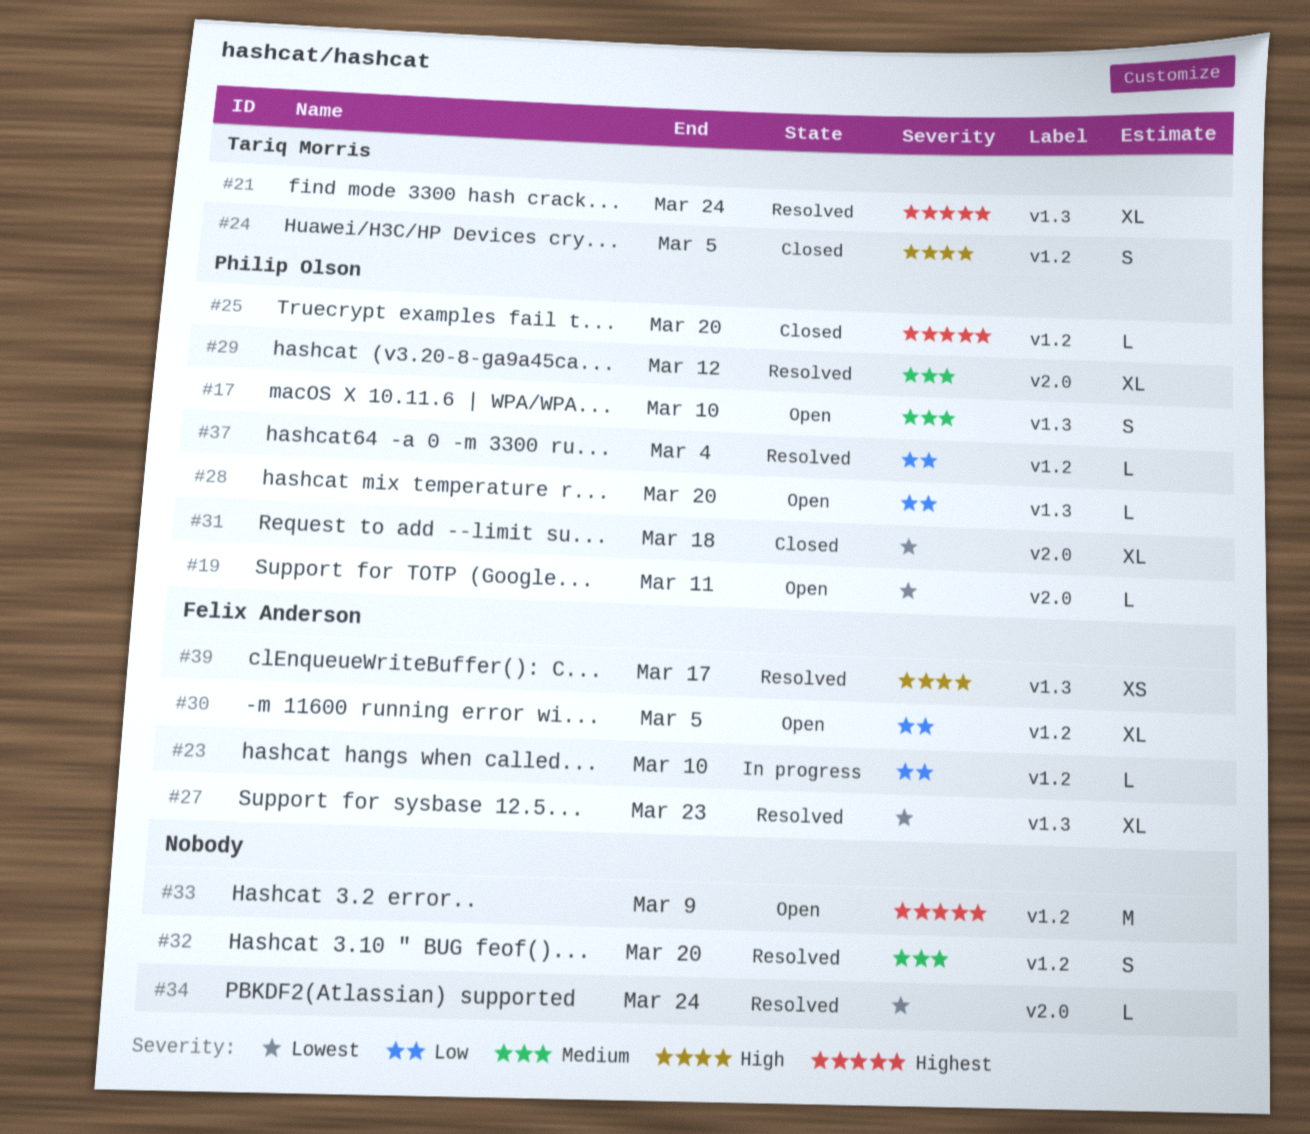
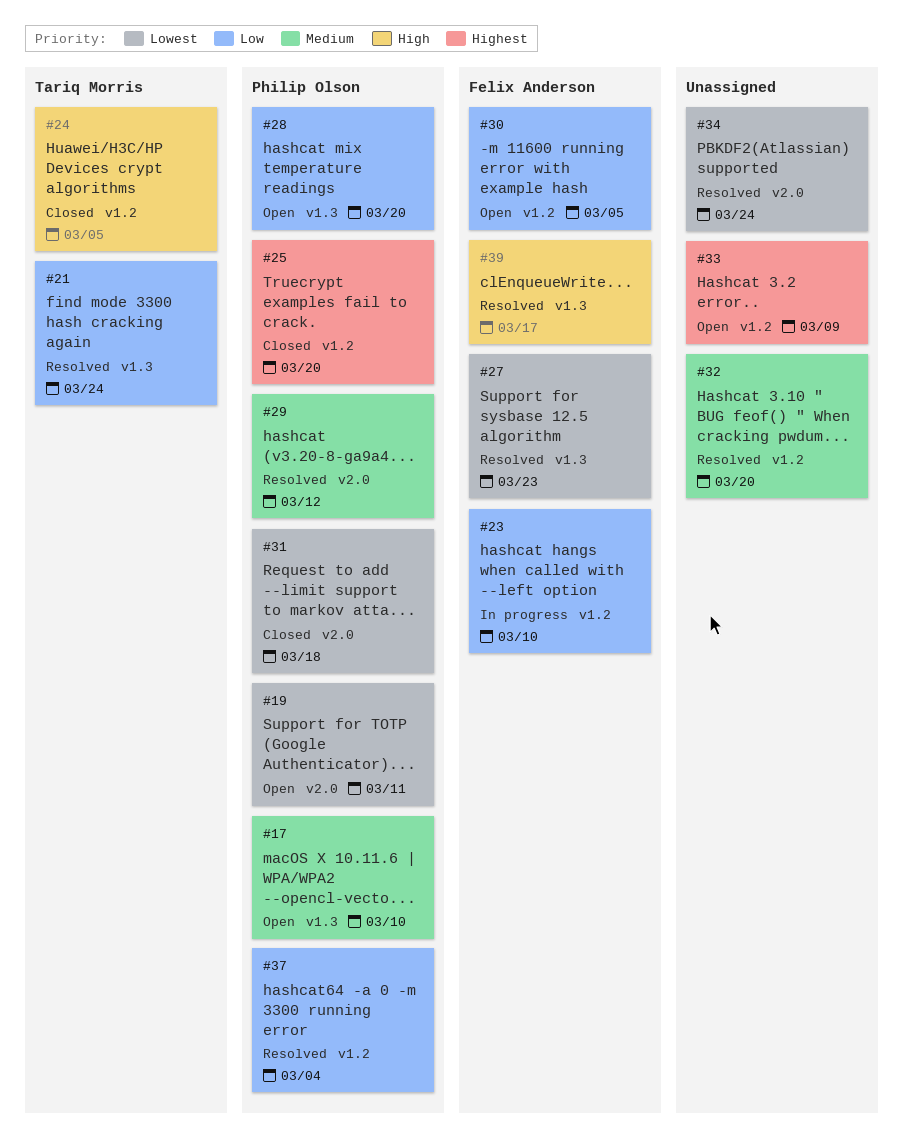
#21, priority: Highest -> Low

